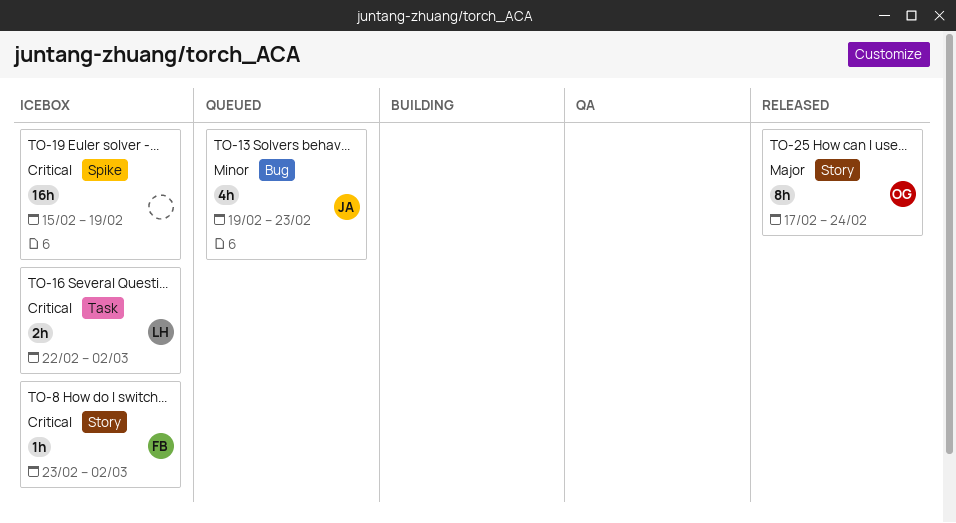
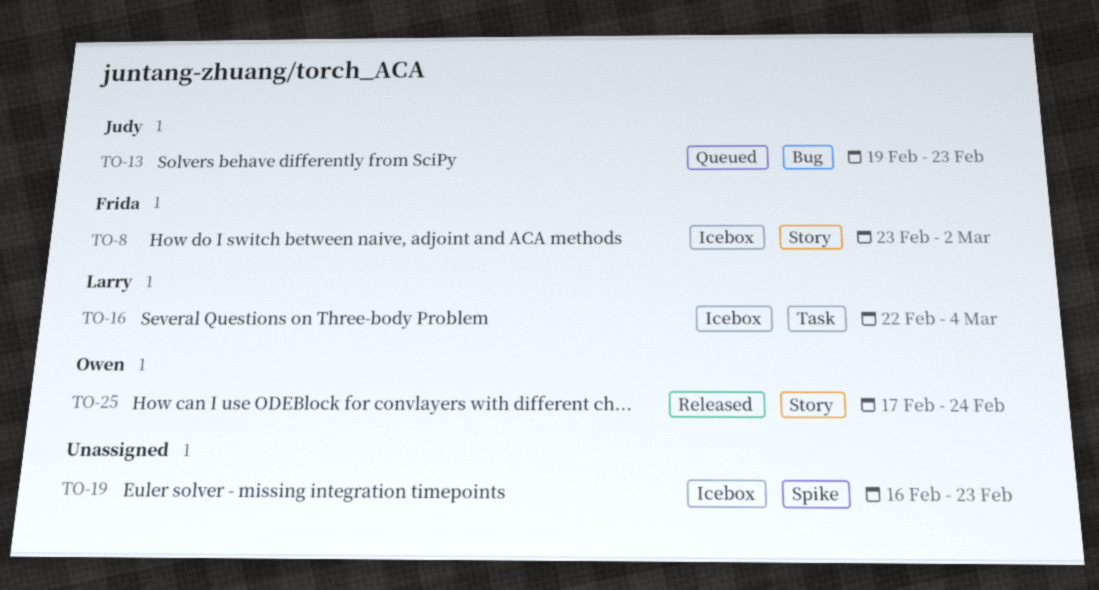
TO-16, due: Mar 2 -> Mar 4
TO-19, start: Feb 15 -> Feb 16
TO-19, due: Feb 19 -> Feb 23

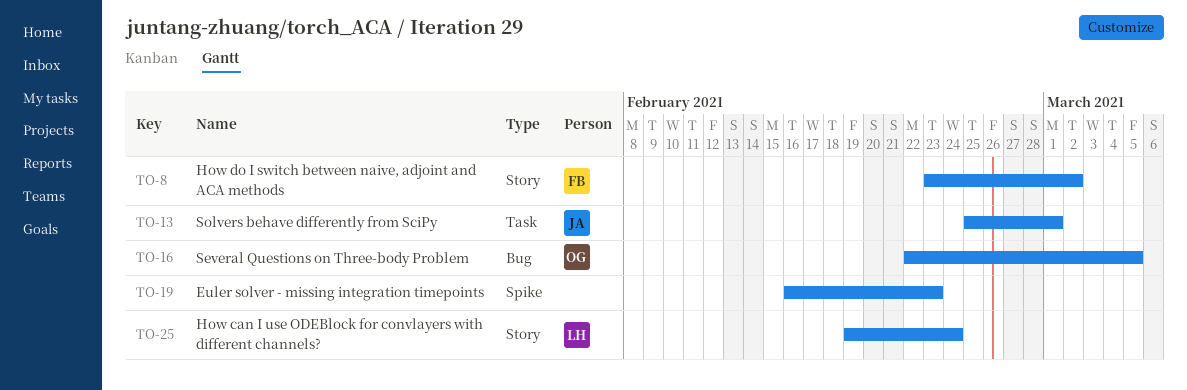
TO-13, label: Bug -> Task
TO-13, start: Feb 19 -> Feb 25
TO-13, due: Feb 23 -> Mar 1
TO-16, owner: Larry -> Owen
TO-16, label: Task -> Bug
TO-16, due: Mar 4 -> Mar 5
TO-25, owner: Owen -> Larry
TO-25, start: Feb 17 -> Feb 19

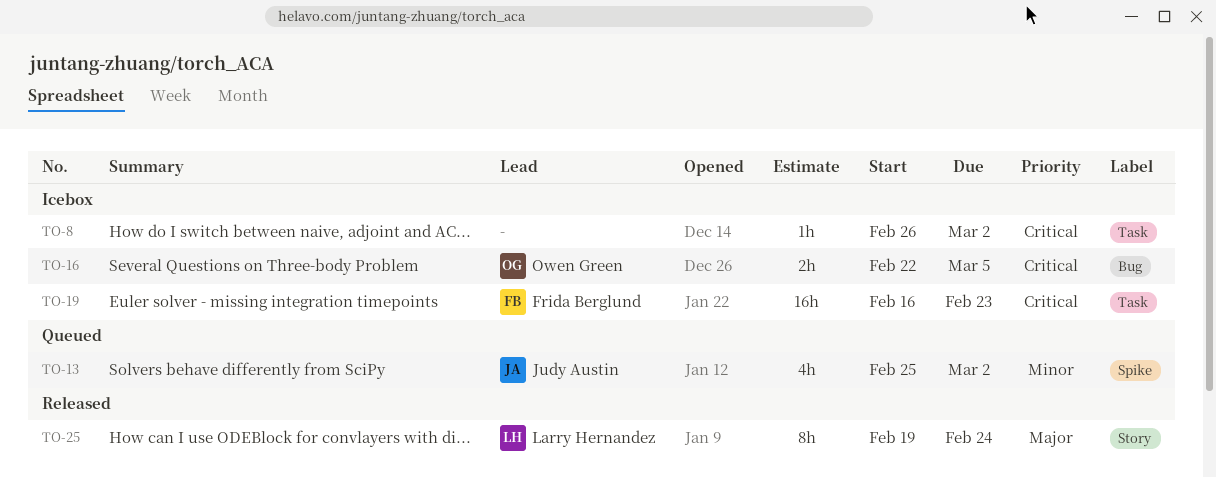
TO-8, owner: Frida Berglund -> none
TO-8, label: Story -> Task
TO-8, start: Feb 23 -> Feb 26
TO-13, label: Task -> Spike
TO-13, due: Mar 1 -> Mar 2
TO-19, owner: none -> Frida Berglund
TO-19, label: Spike -> Task

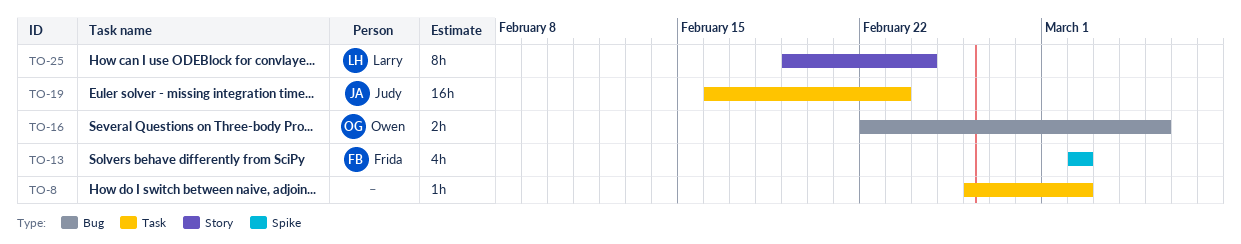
TO-13, owner: Judy Austin -> Frida Berglund
TO-13, start: Feb 25 -> Mar 2
TO-19, owner: Frida Berglund -> Judy Austin

